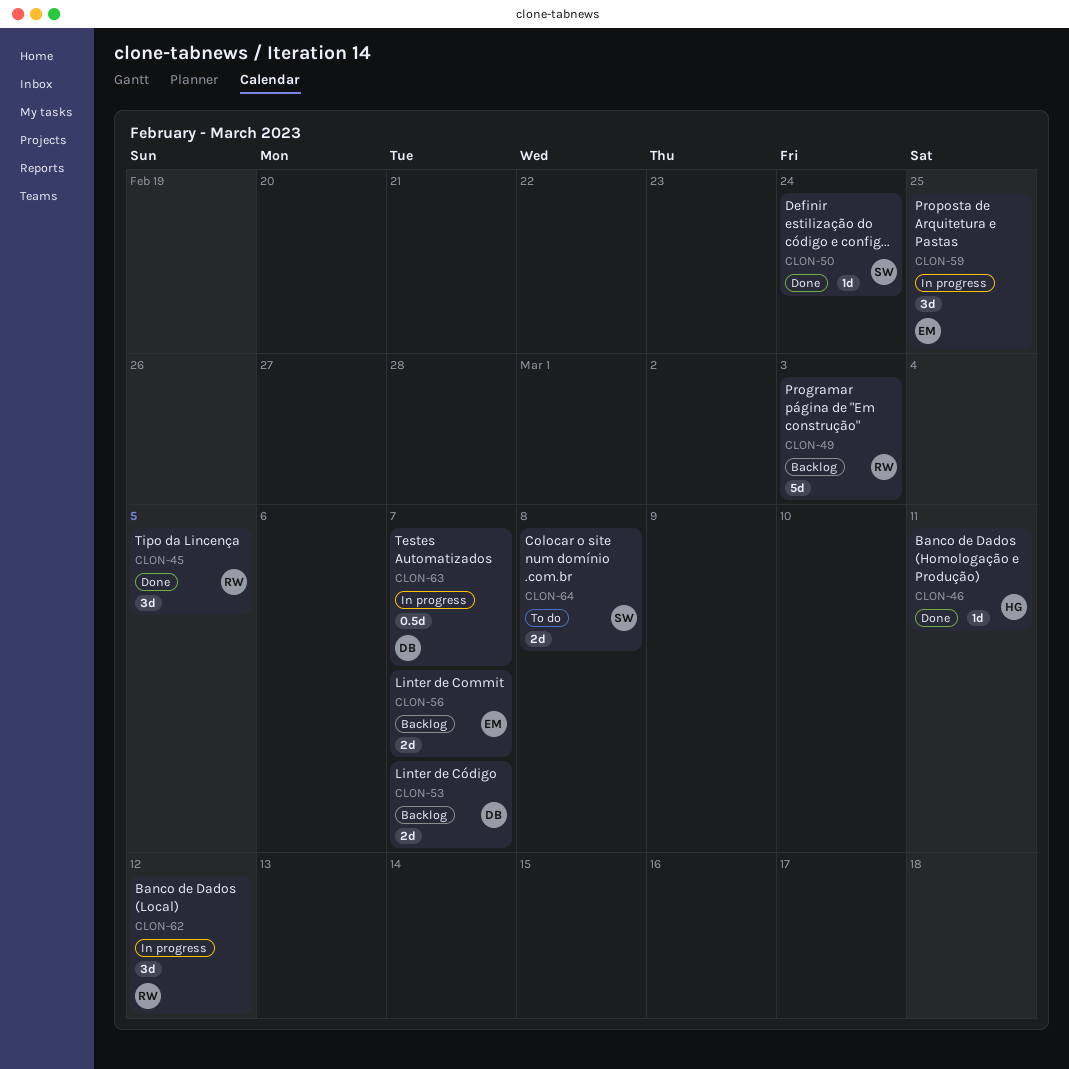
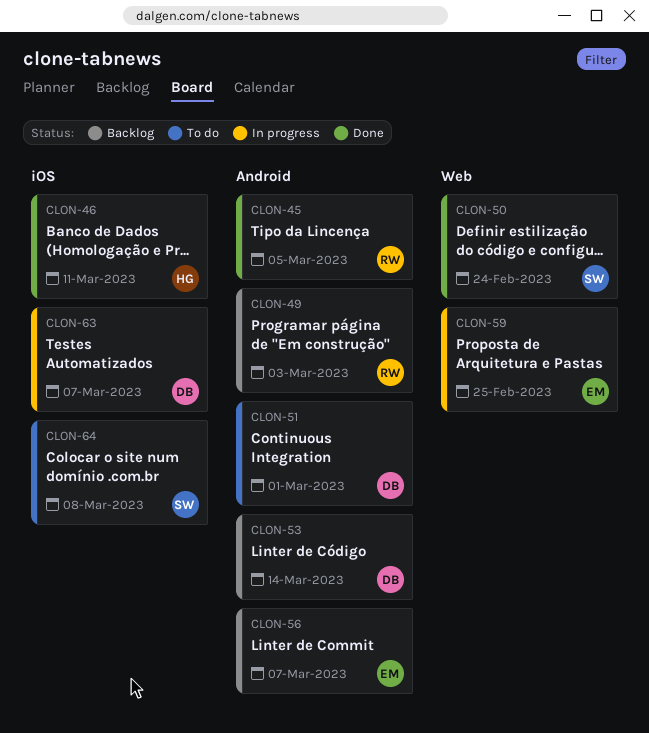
CLON-51: none -> present
CLON-53, due: Mar 7 -> Mar 14
CLON-62: present -> none

